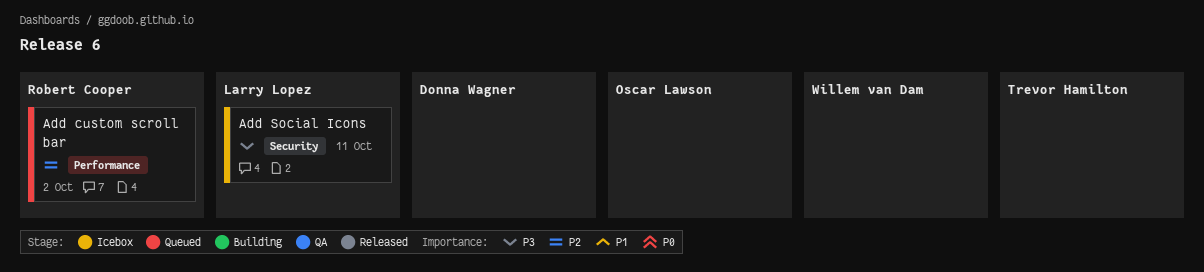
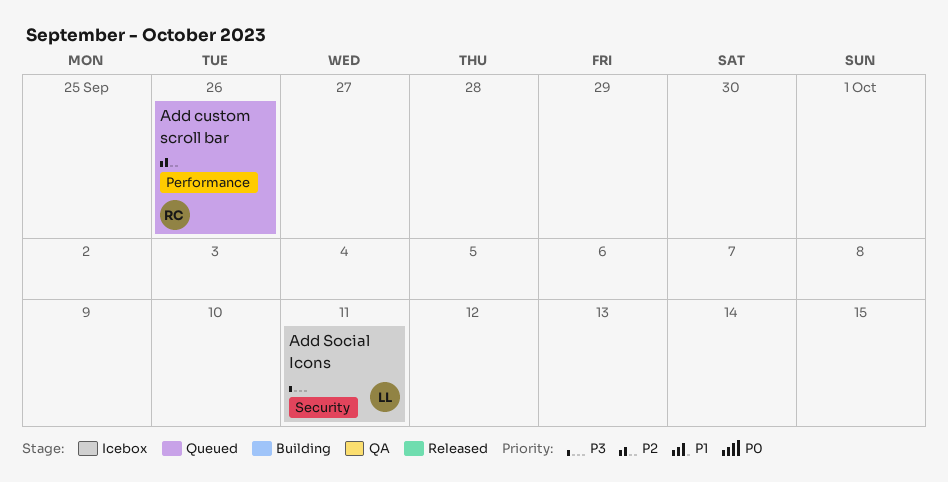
Add custom scroll bar, due: Oct 2 -> Sep 26

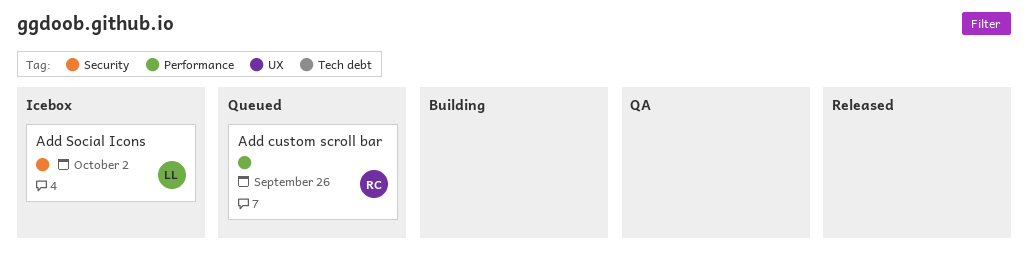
Add Social Icons, due: Oct 11 -> Oct 2

